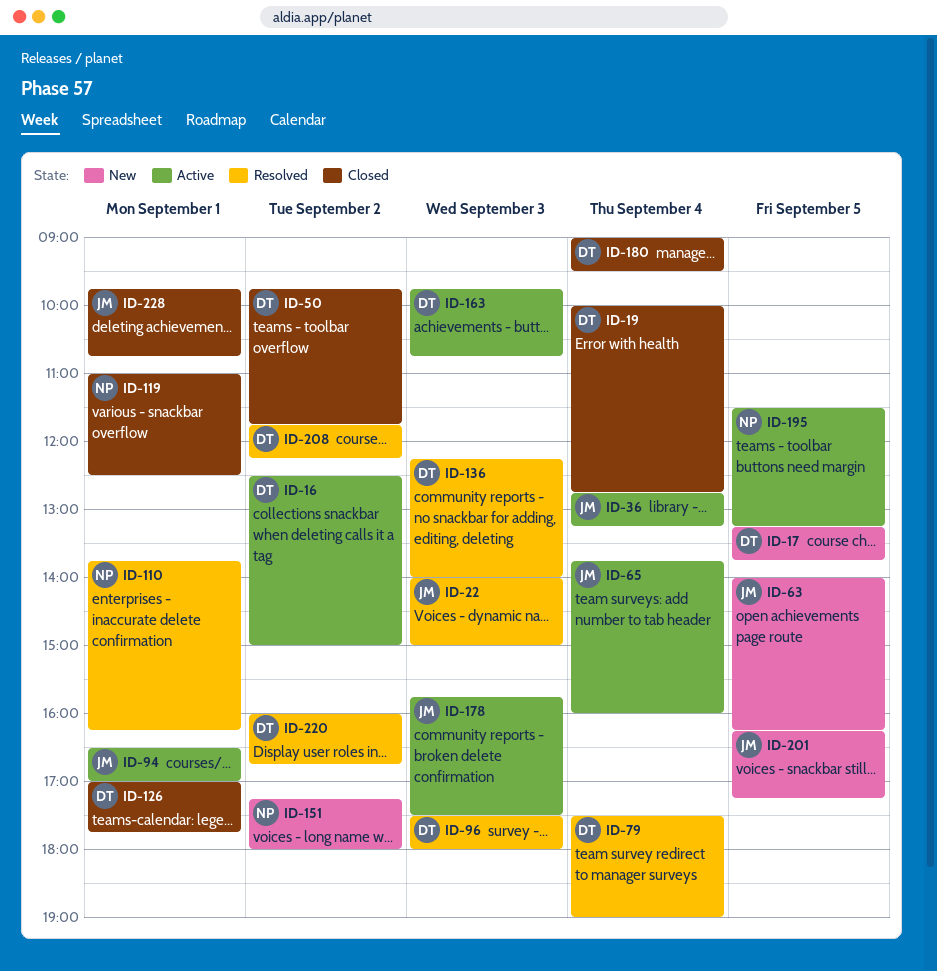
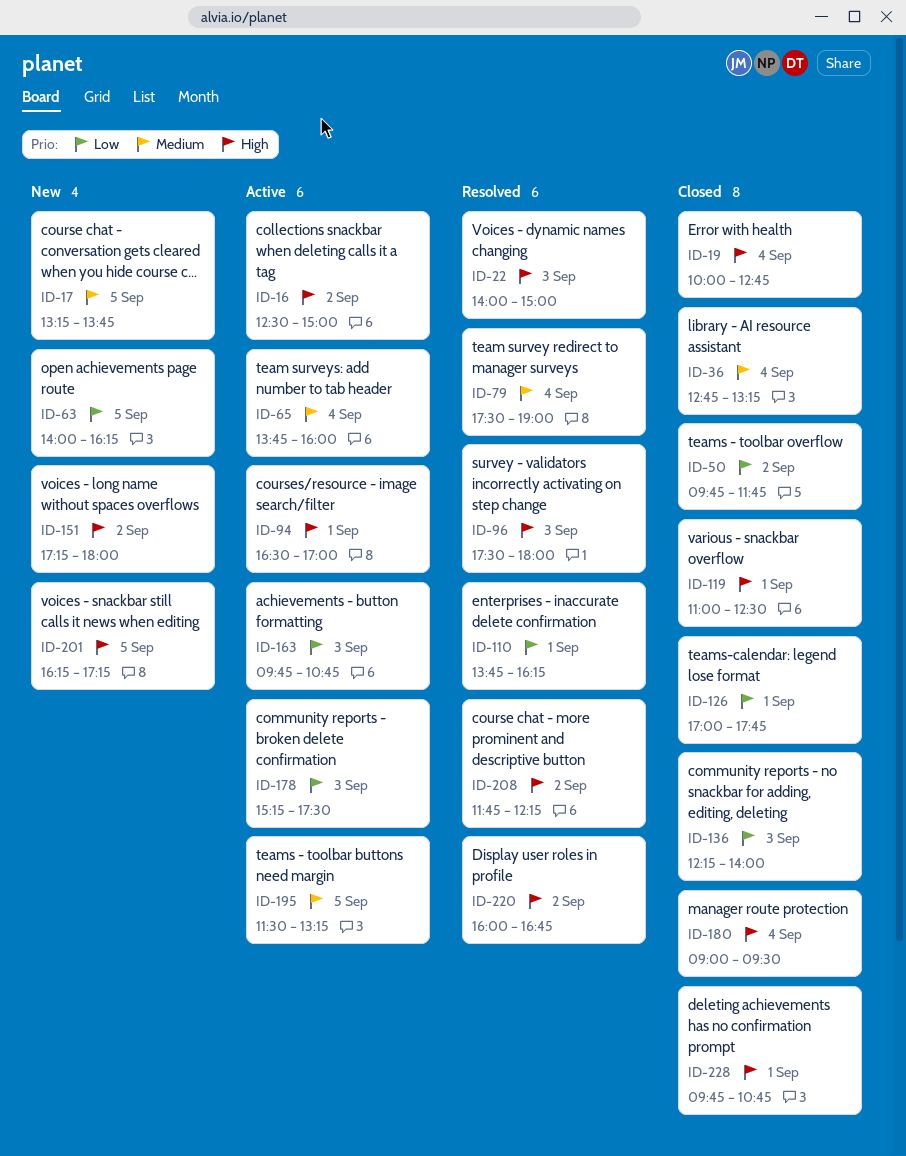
ID-36, status: Active -> Closed
ID-136, status: Resolved -> Closed
ID-178, begins: 15:45 -> 15:15

